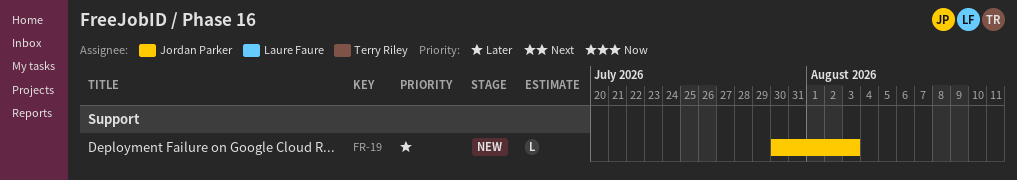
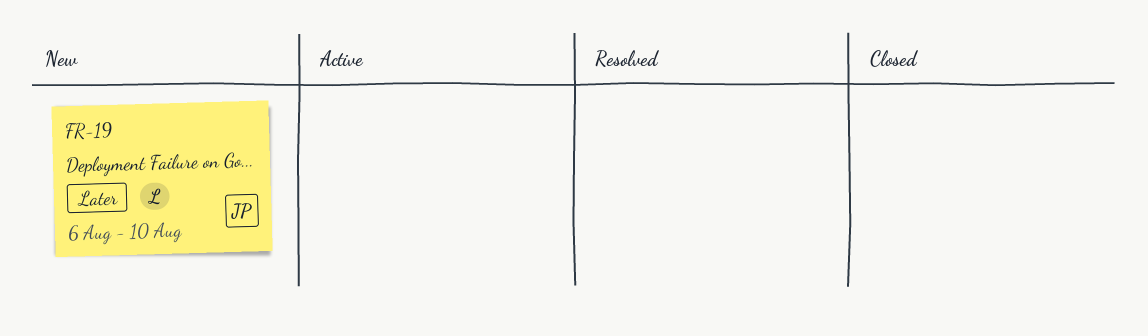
FR-19, start: Jul 30 -> Aug 6
FR-19, due: Aug 3 -> Aug 10

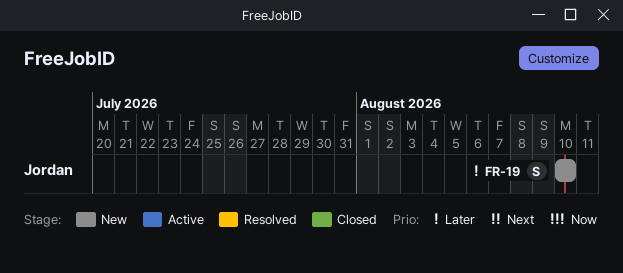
FR-19, estimate: L -> S
FR-19, start: Aug 6 -> Aug 10

